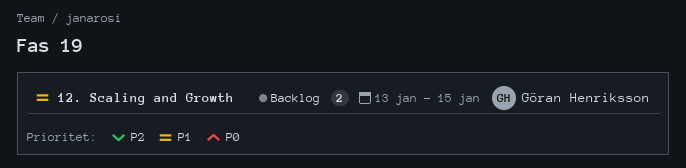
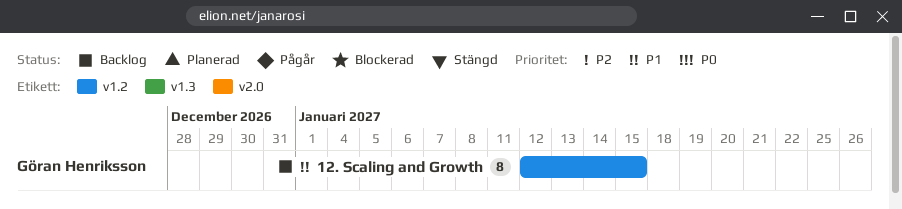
12. Scaling and Growth, estimate: 2 -> 8
12. Scaling and Growth, start: Jan 13 -> Jan 12

